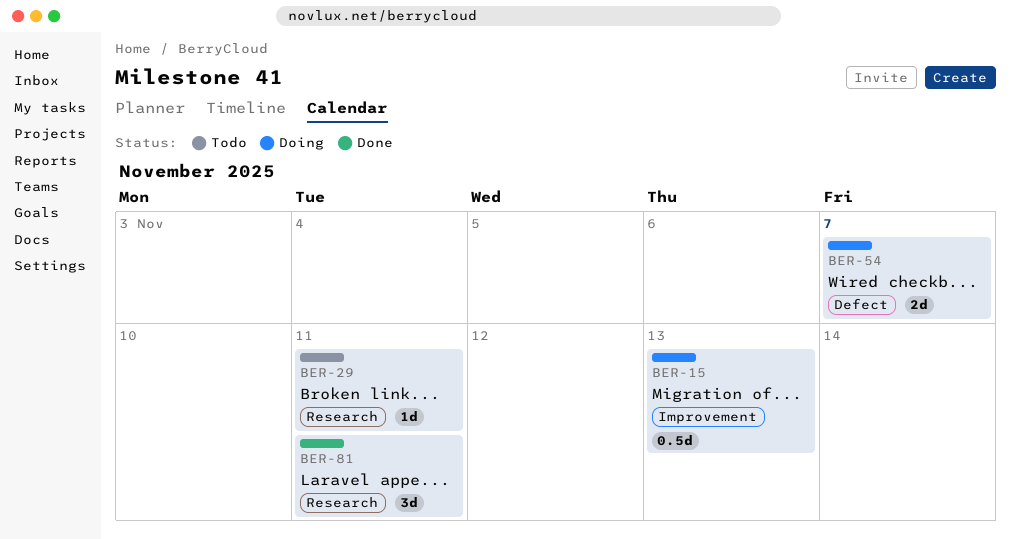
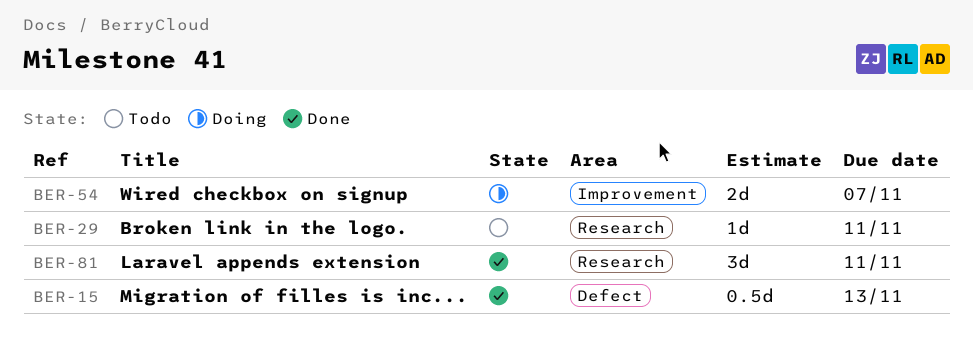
BER-15, status: Doing -> Done
BER-15, label: Improvement -> Defect
BER-54, label: Defect -> Improvement

